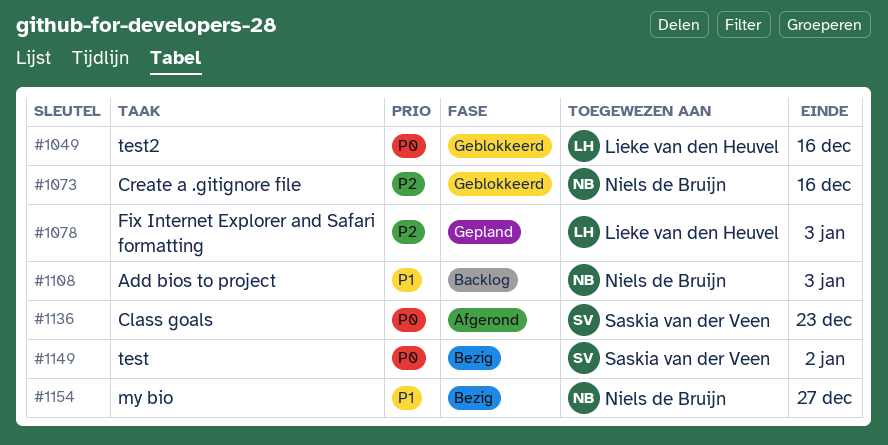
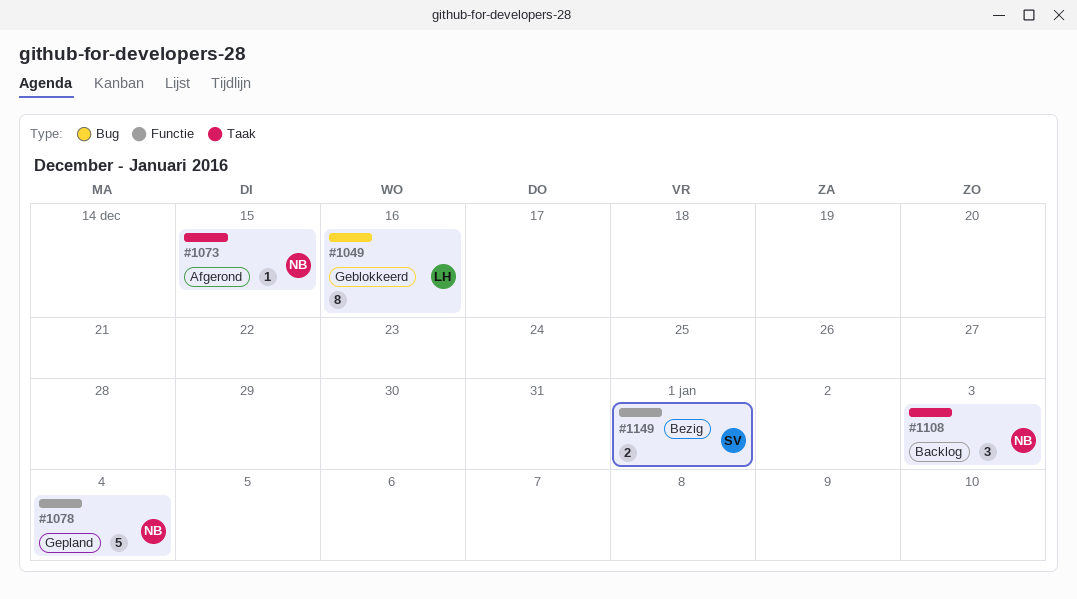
#1073, status: Geblokkeerd -> Afgerond
#1073, due: Dec 16 -> Dec 15
#1078, owner: Lieke van den Heuvel -> Niels de Bruijn
#1078, due: Jan 3 -> Jan 4
#1136: present -> none
#1149, due: Jan 2 -> Jan 1
#1154: present -> none

